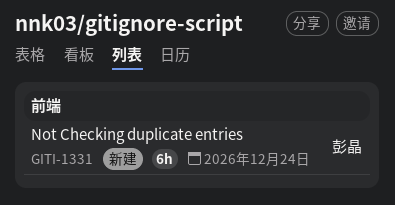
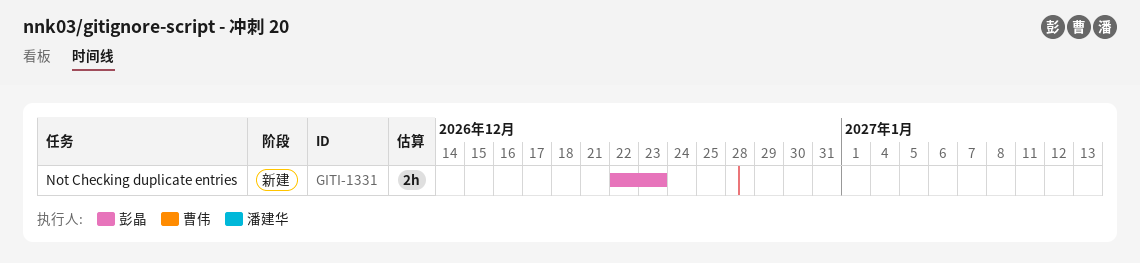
GITI-1331, estimate: 6h -> 2h
GITI-1331, due: Dec 24 -> Dec 23

